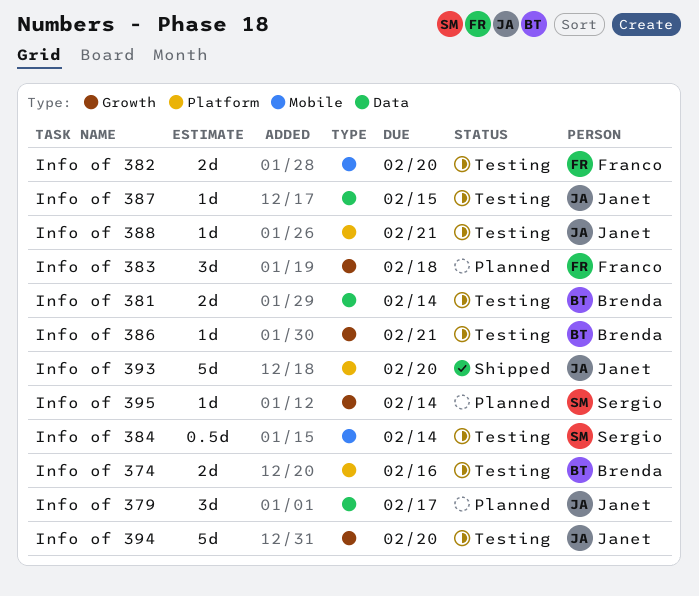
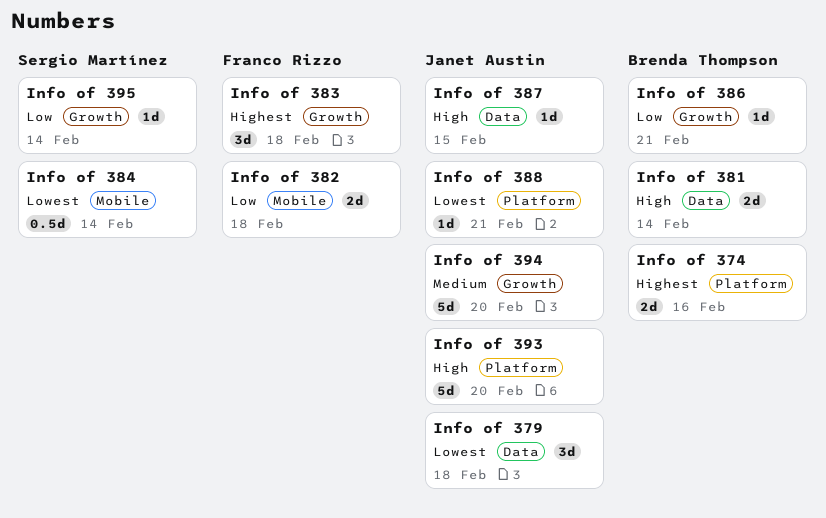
Info of 379, due: Feb 17 -> Feb 18
Info of 382, due: Feb 20 -> Feb 18

